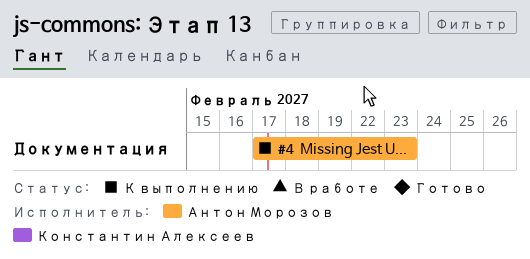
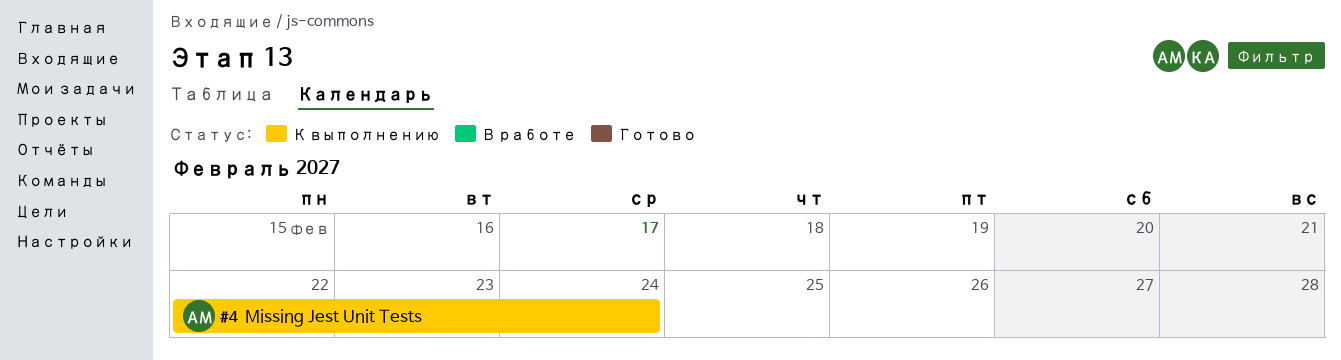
#4, start: Feb 17 -> Feb 22
#4, due: Feb 23 -> Feb 24

